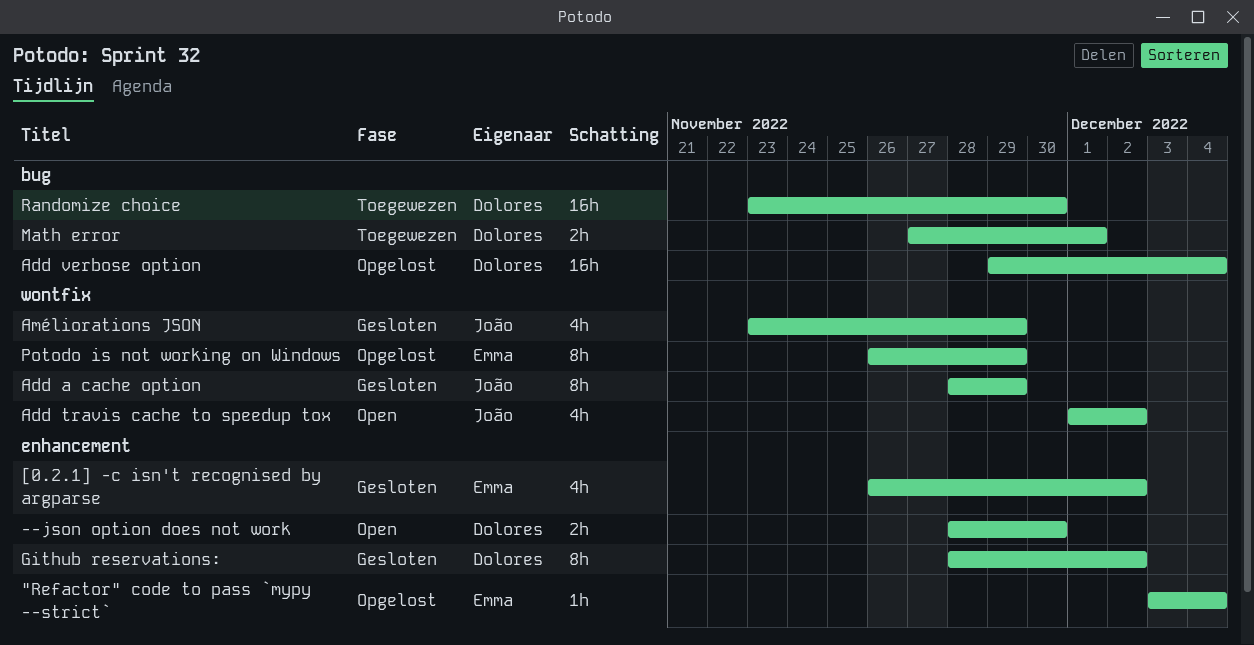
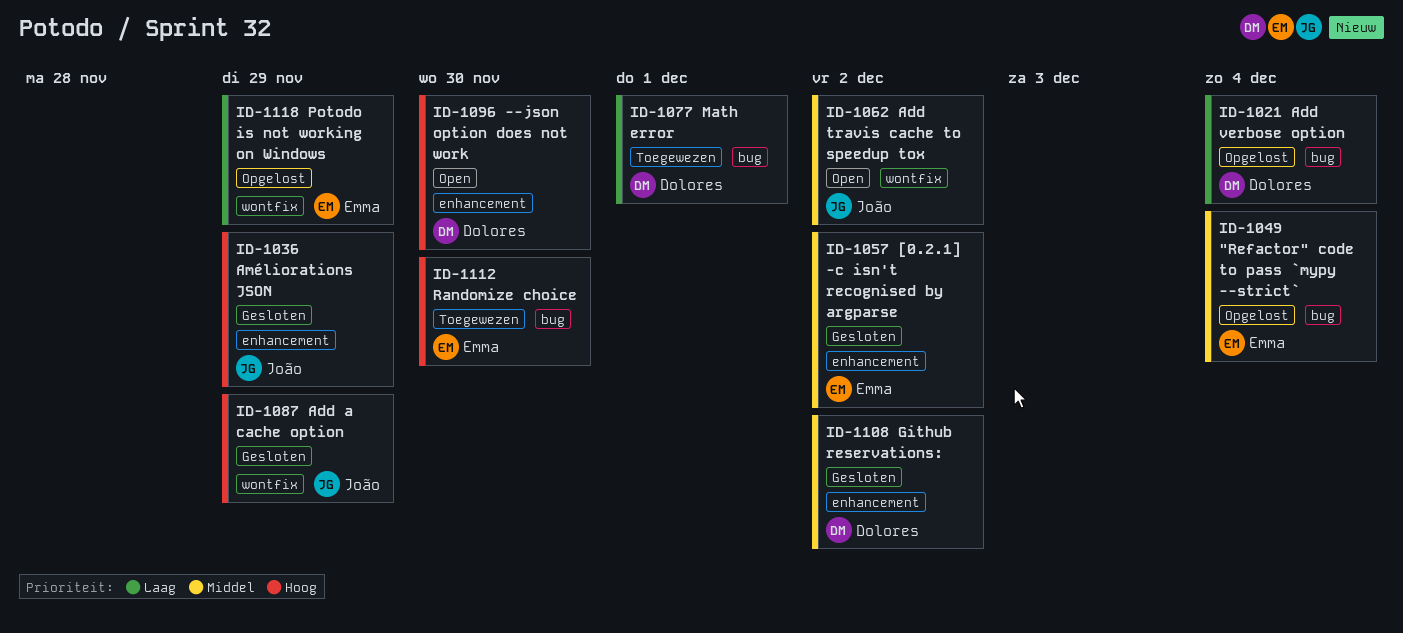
"Refactor" code to pass `mypy --strict`, label: enhancement -> bug
Améliorations JSON, label: wontfix -> enhancement
Randomize choice, owner: Dolores -> Emma

